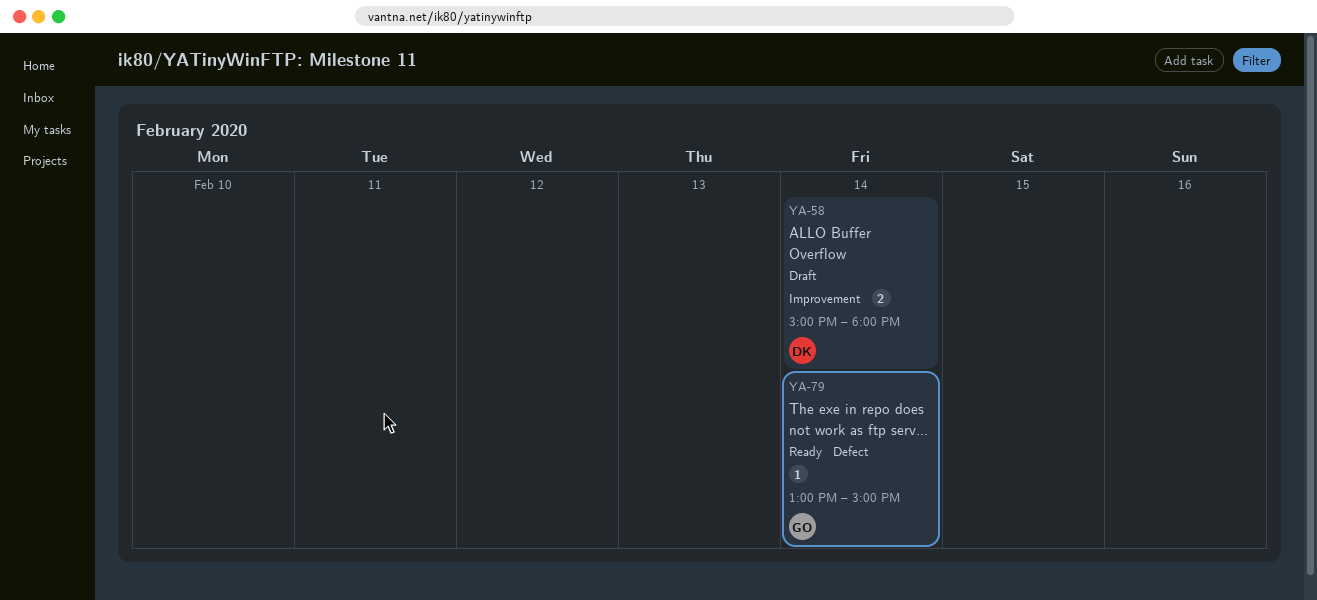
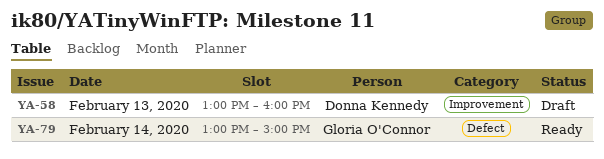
YA-58, day: Feb 14 -> Feb 13
YA-58, begins: 15:00 -> 13:00
YA-58, ends: 18:00 -> 16:00

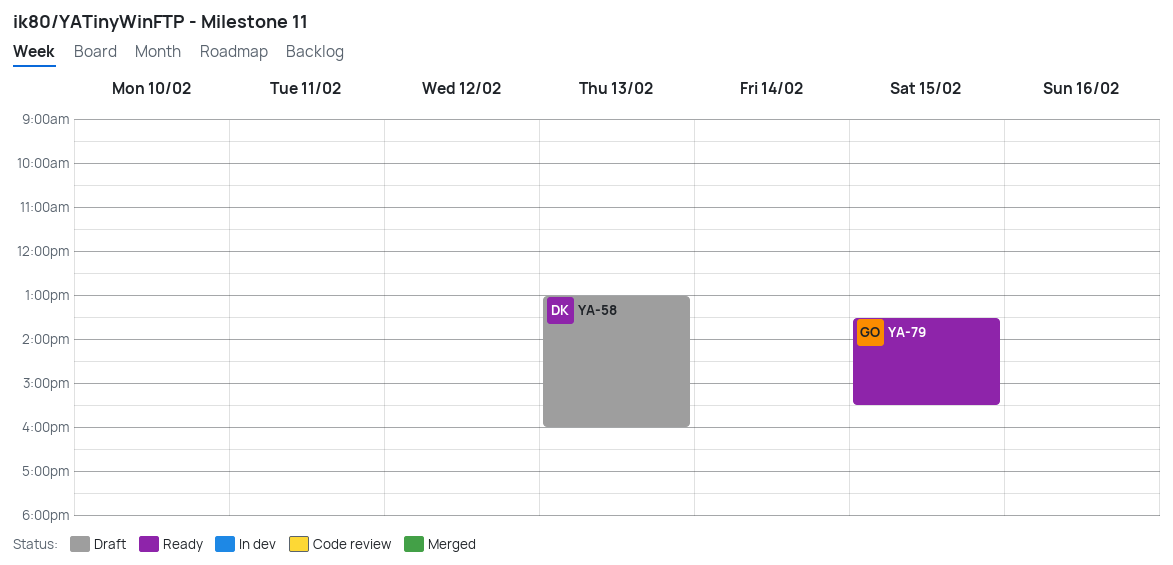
YA-79, day: Feb 14 -> Feb 15
YA-79, begins: 13:00 -> 13:30
YA-79, ends: 15:00 -> 15:30

